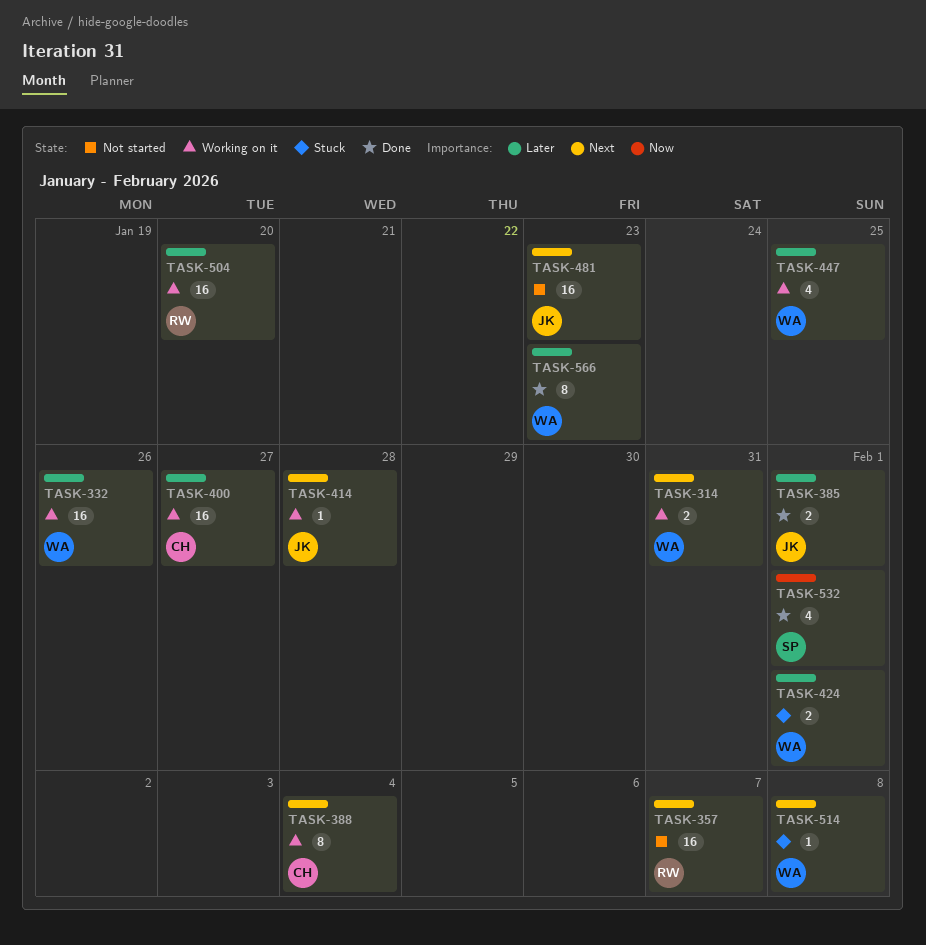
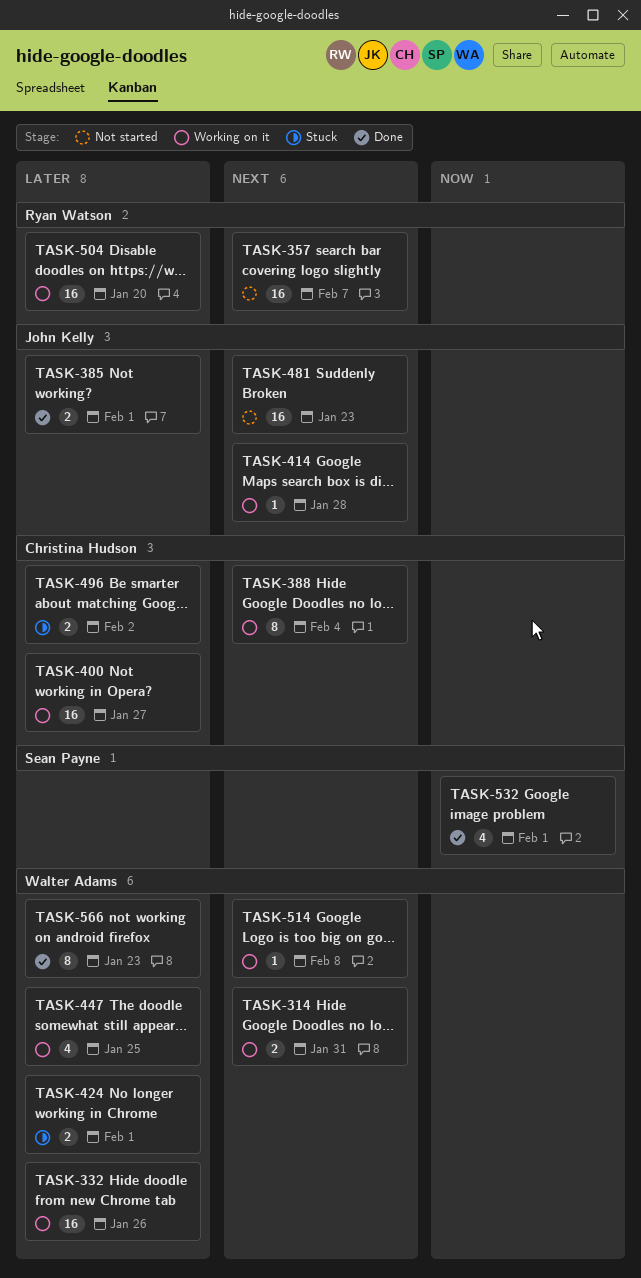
TASK-496: none -> present
TASK-514, status: Stuck -> Working on it

